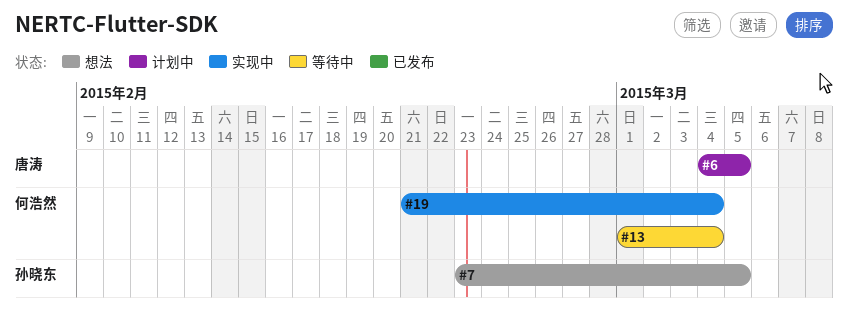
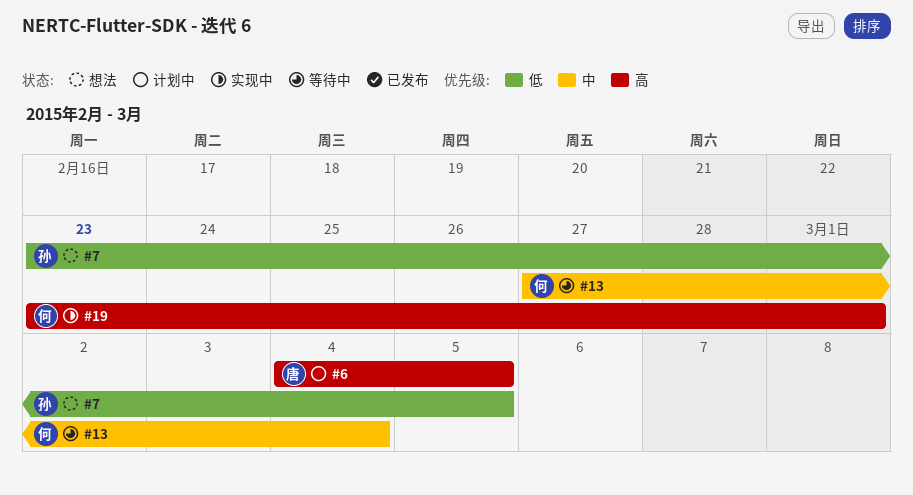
#13, start: Mar 1 -> Feb 27
#19, start: Feb 21 -> Feb 23
#19, due: Mar 4 -> Mar 1

